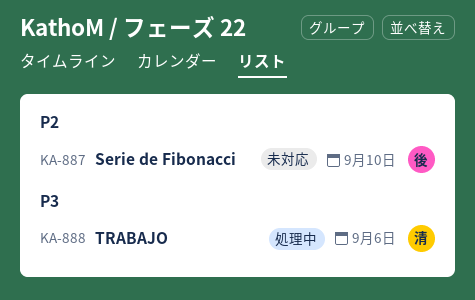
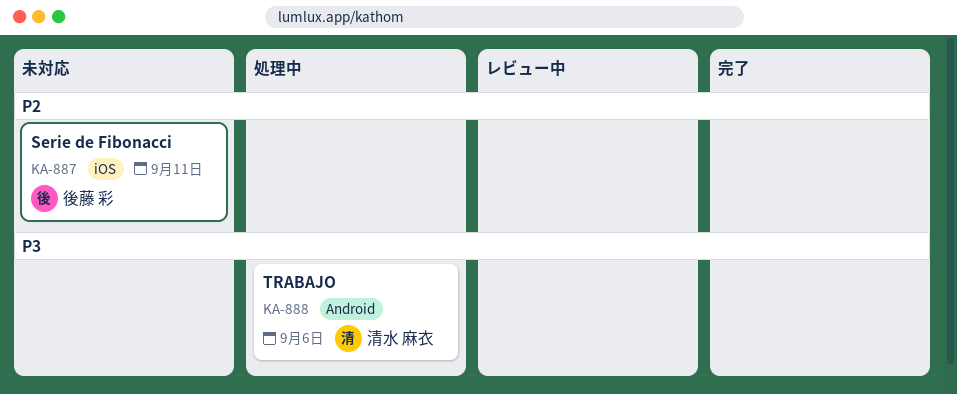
KA-887, due: Sep 10 -> Sep 11

